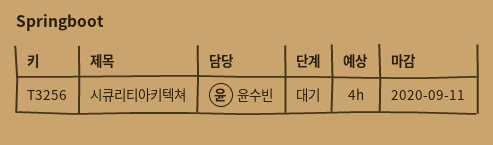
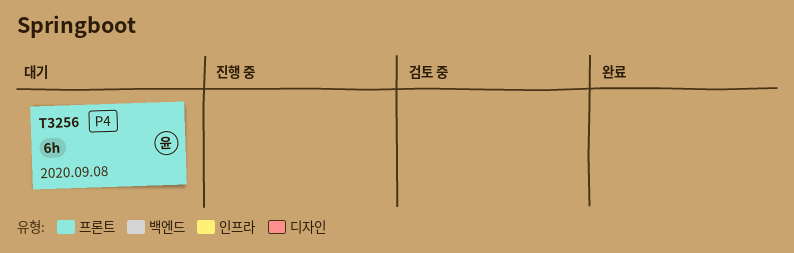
T3256, estimate: 4h -> 6h
T3256, due: Sep 11 -> Sep 8

